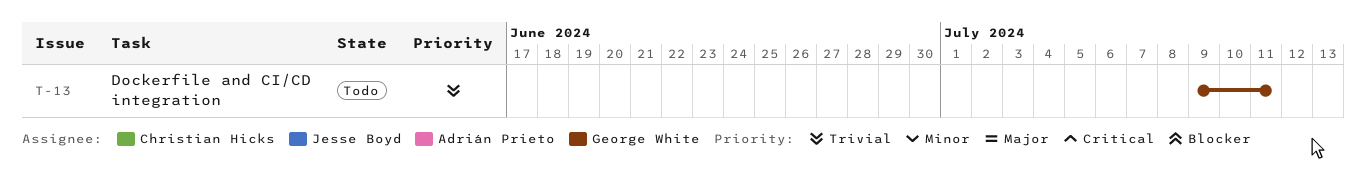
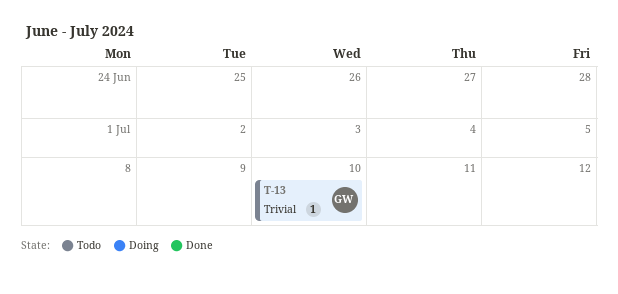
T-13, due: Jul 11 -> Jul 10

